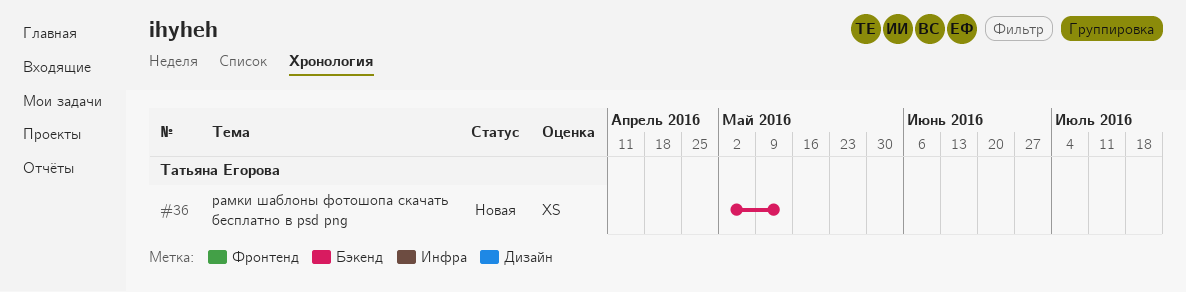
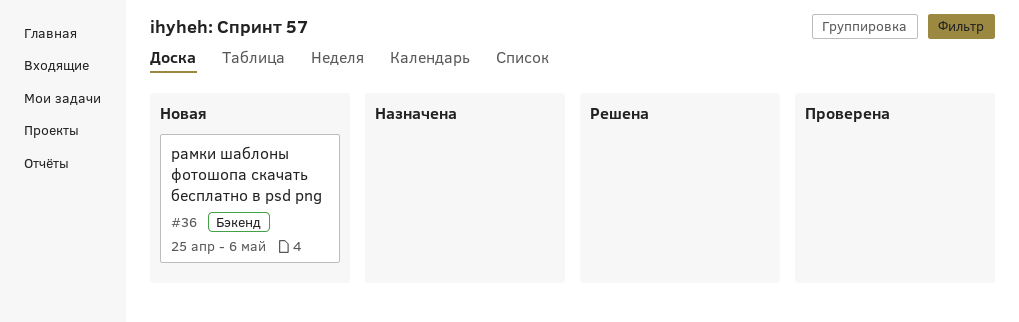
#36, start: May 2 -> Apr 25
#36, due: May 13 -> May 6

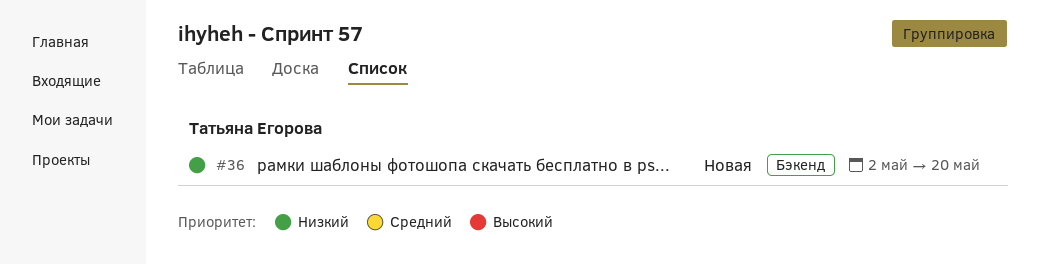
#36, start: Apr 25 -> May 2
#36, due: May 6 -> May 20

